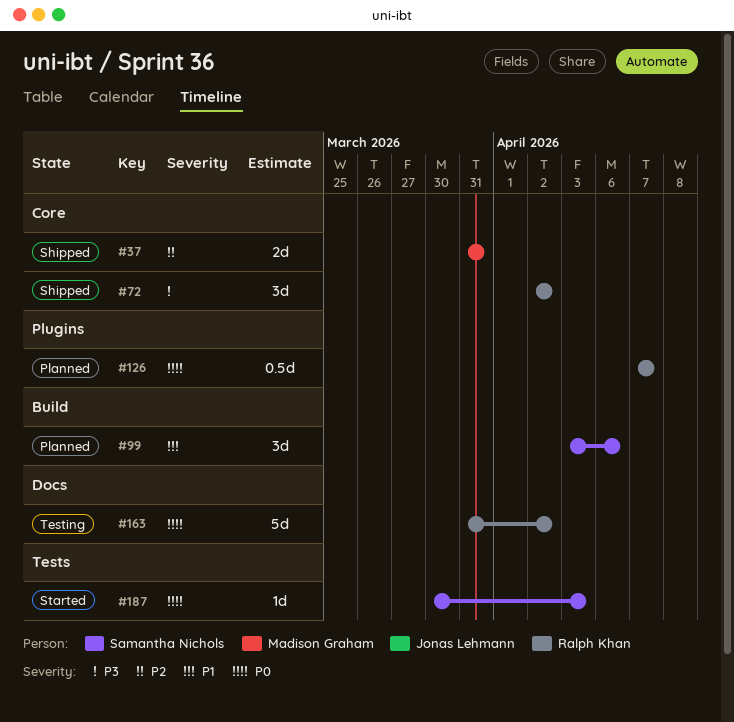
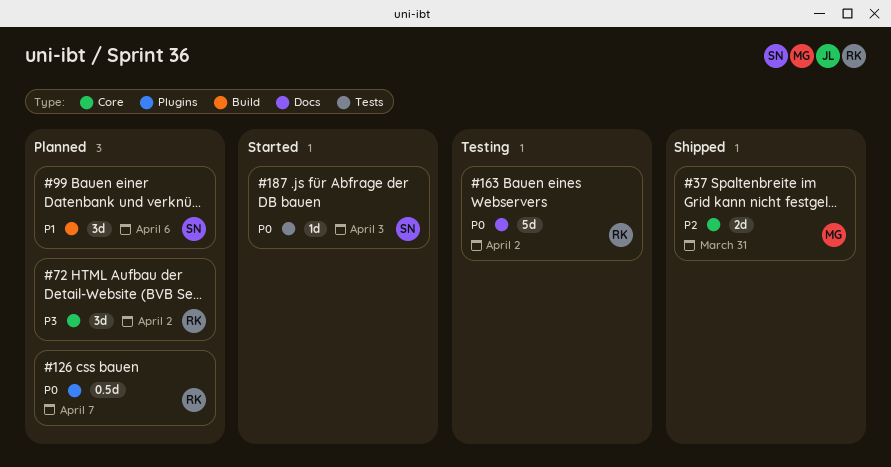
#72, status: Shipped -> Planned

